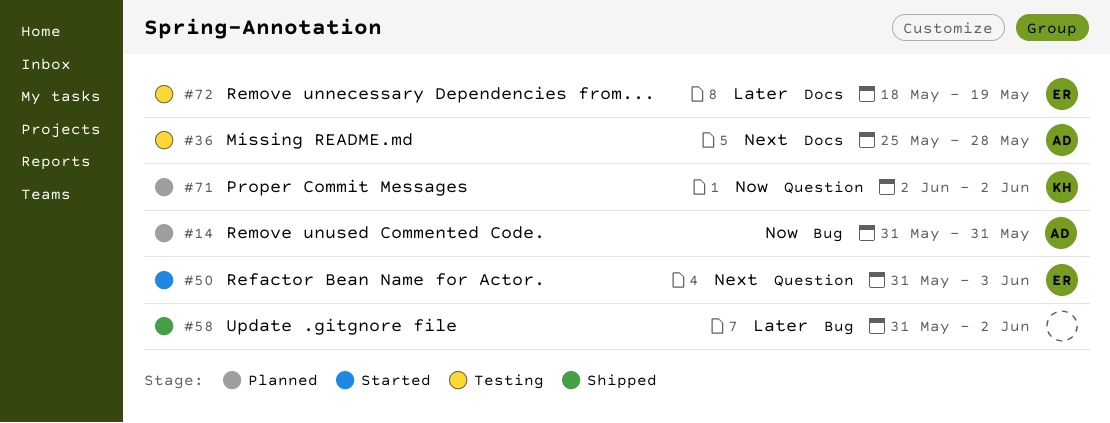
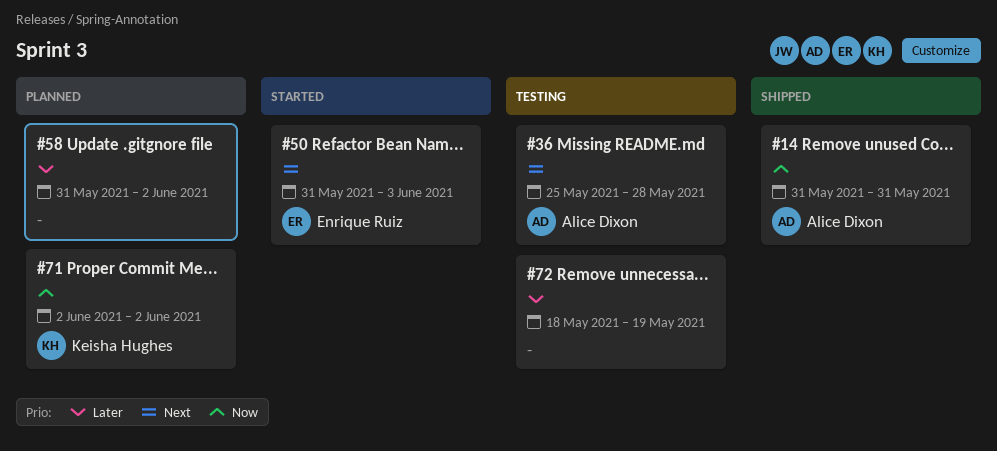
#14, status: Planned -> Shipped
#58, status: Shipped -> Planned
#72, owner: Enrique Ruiz -> none

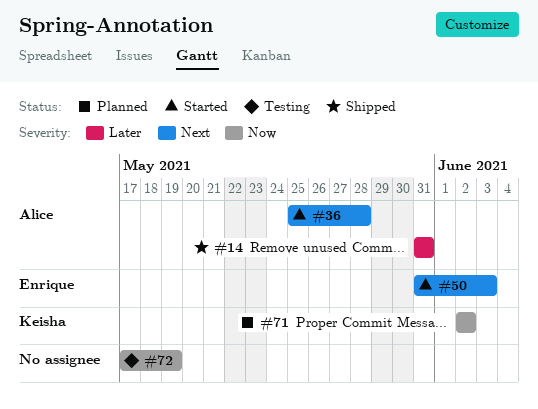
#14, priority: Now -> Later
#36, status: Testing -> Started
#58: present -> none
#72, priority: Later -> Now
#72, start: May 18 -> May 17

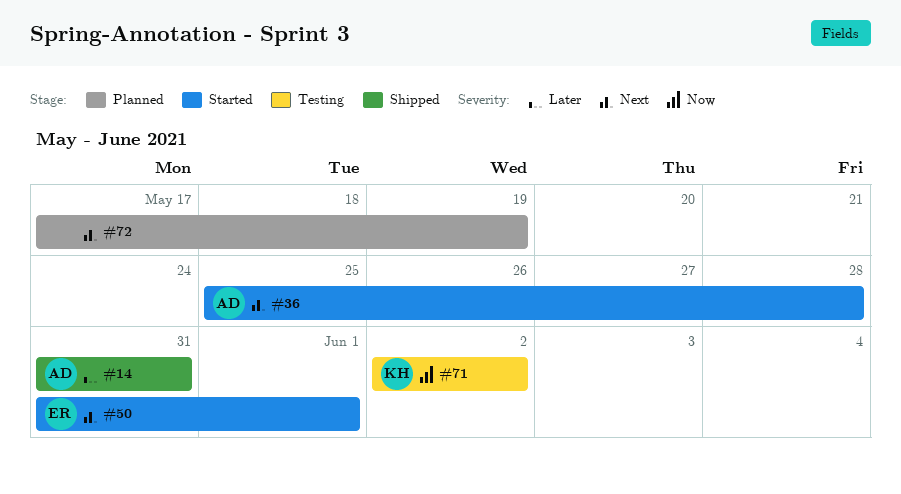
#50, due: Jun 3 -> Jun 1
#71, status: Planned -> Testing
#72, status: Testing -> Planned
#72, priority: Now -> Next

